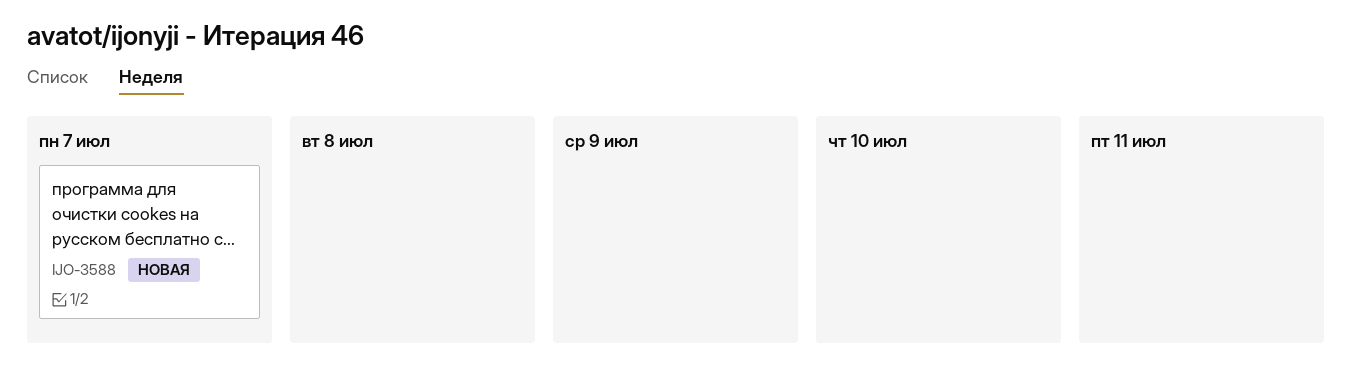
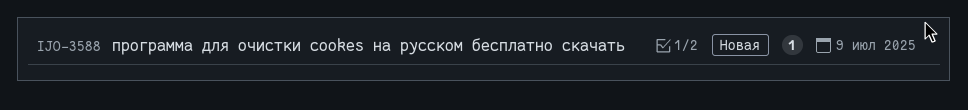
IJO-3588, due: Jul 7 -> Jul 9

